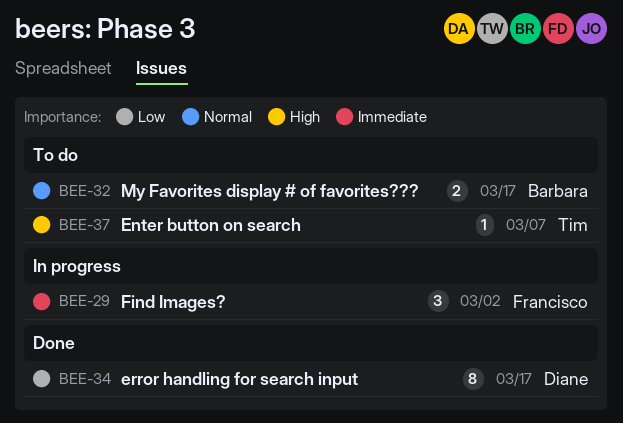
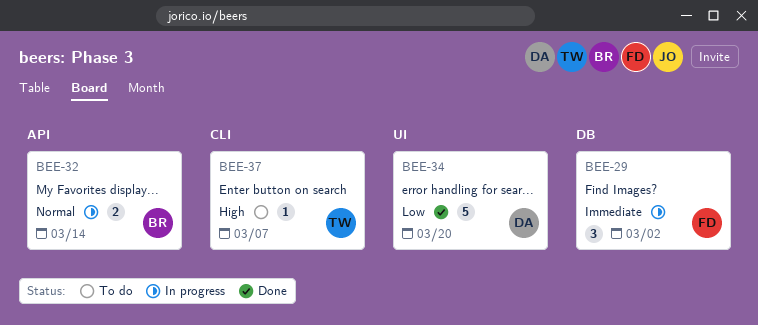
BEE-32, status: To do -> In progress
BEE-32, due: Mar 17 -> Mar 14
BEE-34, estimate: 8 -> 5
BEE-34, due: Mar 17 -> Mar 20

